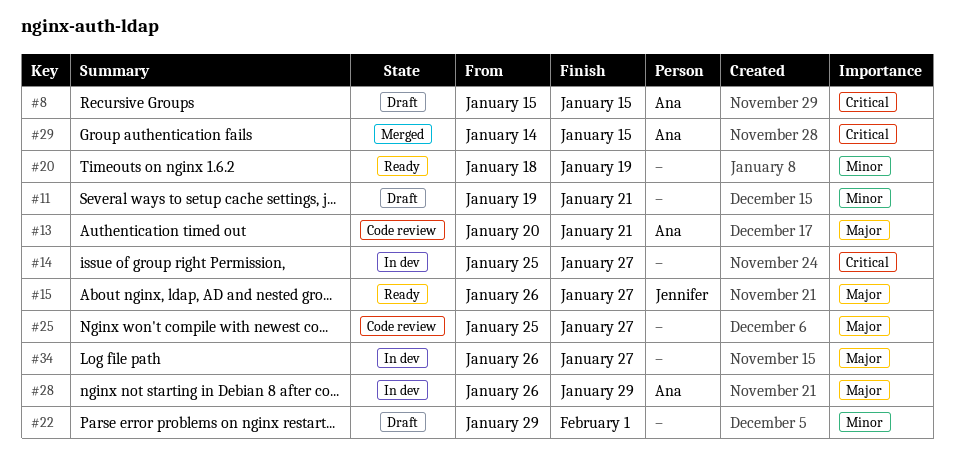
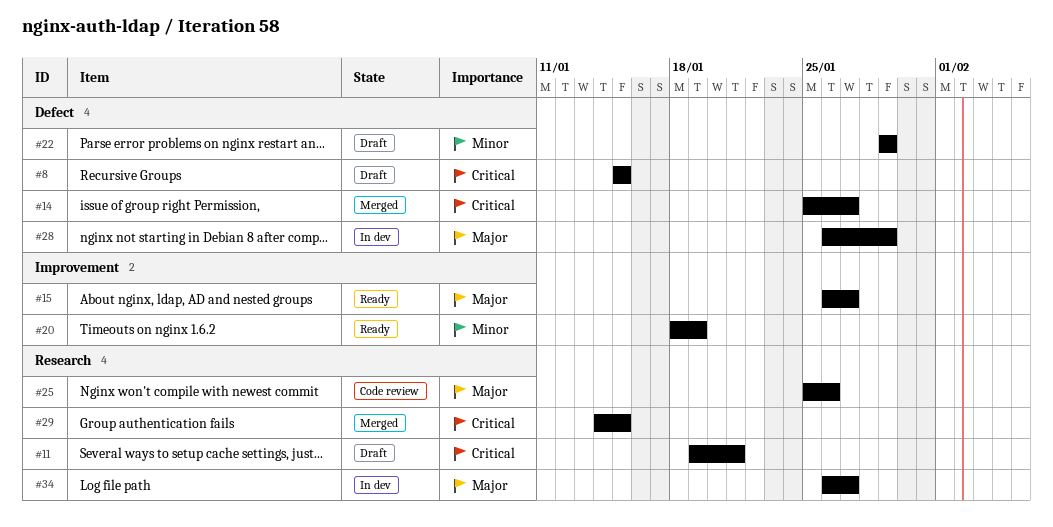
#11, priority: Minor -> Critical
#13: present -> none
#14, status: In dev -> Merged
#22, due: Feb 1 -> Jan 29
#25, due: Jan 27 -> Jan 26

